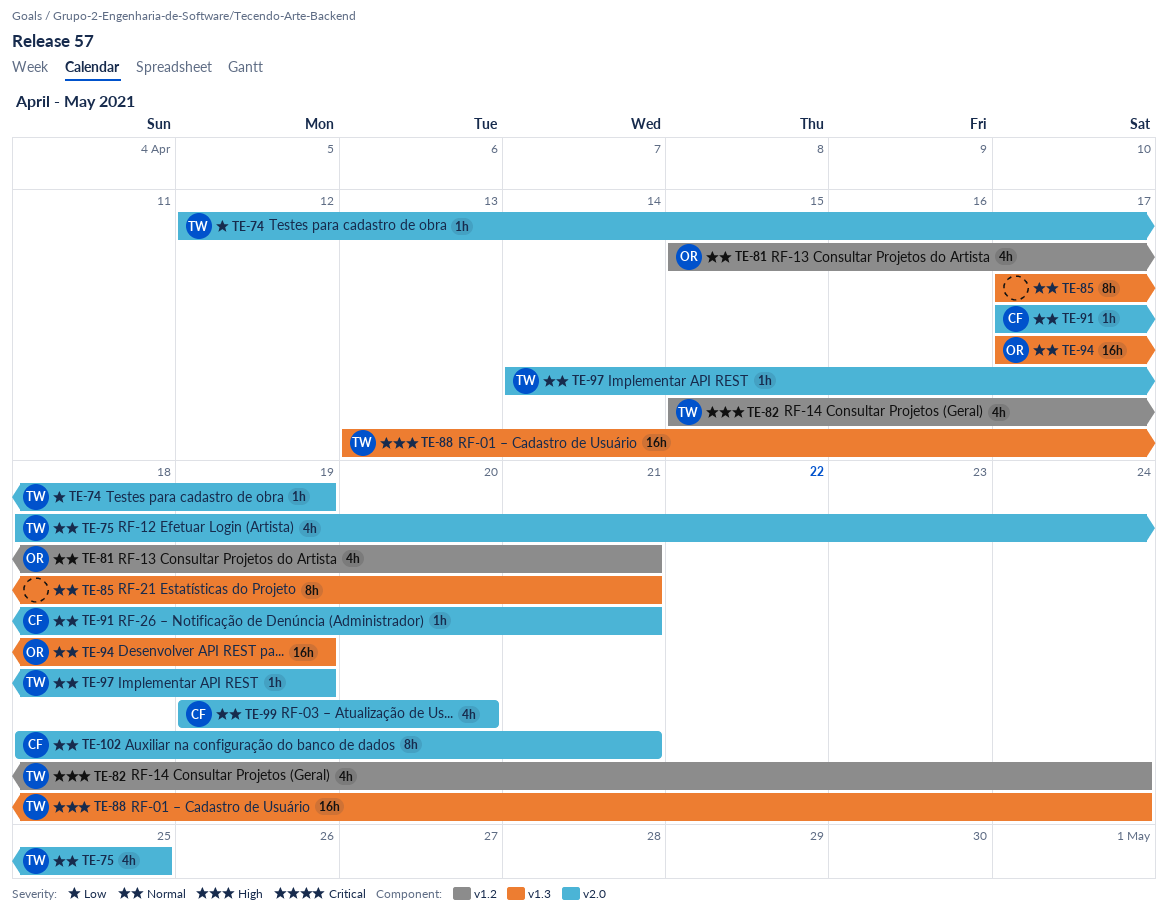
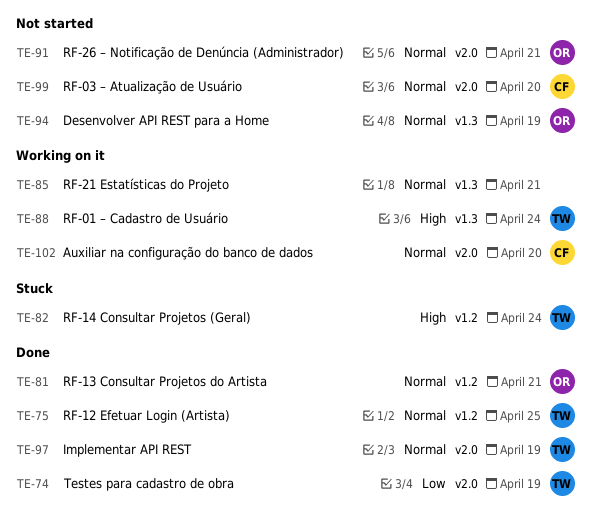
TE-75, label: v2.0 -> v1.2
TE-91, owner: CF -> OR
TE-102, due: Apr 21 -> Apr 20

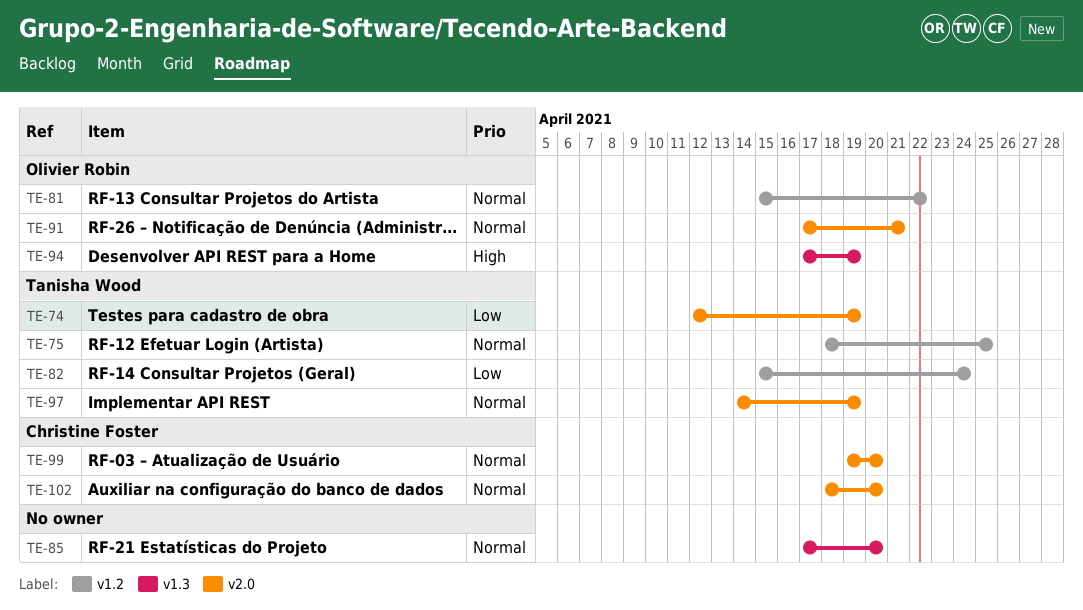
TE-81, due: Apr 21 -> Apr 22
TE-82, priority: High -> Low
TE-85, due: Apr 21 -> Apr 20
TE-88: present -> none
TE-94, priority: Normal -> High

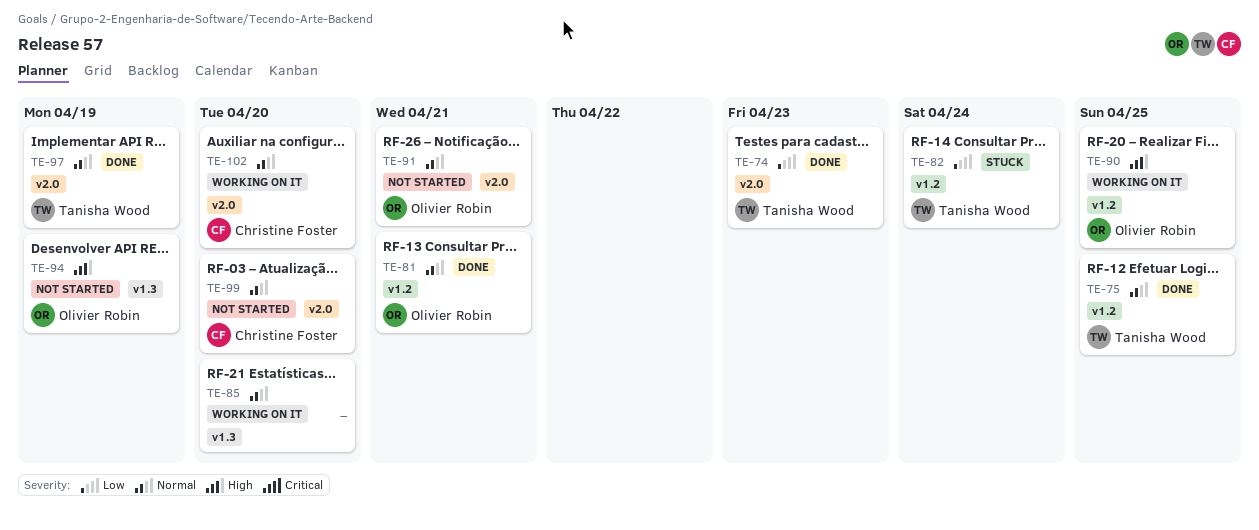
TE-74, due: Apr 19 -> Apr 23
TE-81, due: Apr 22 -> Apr 21
TE-90: none -> present

